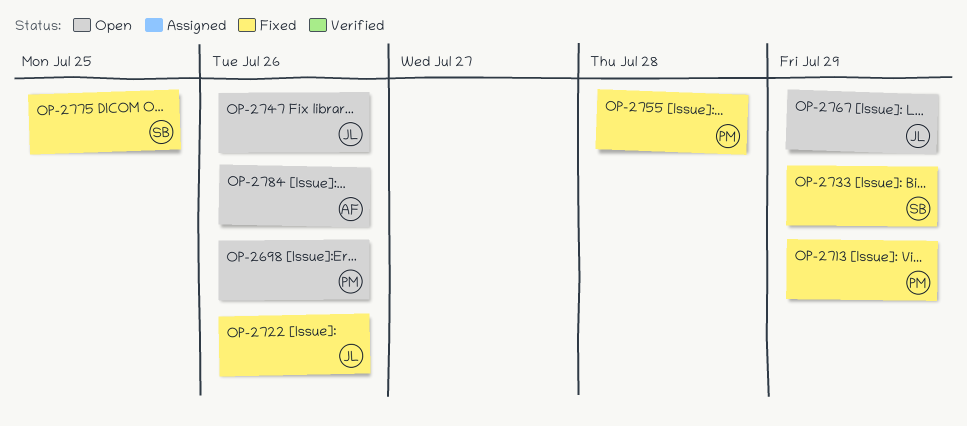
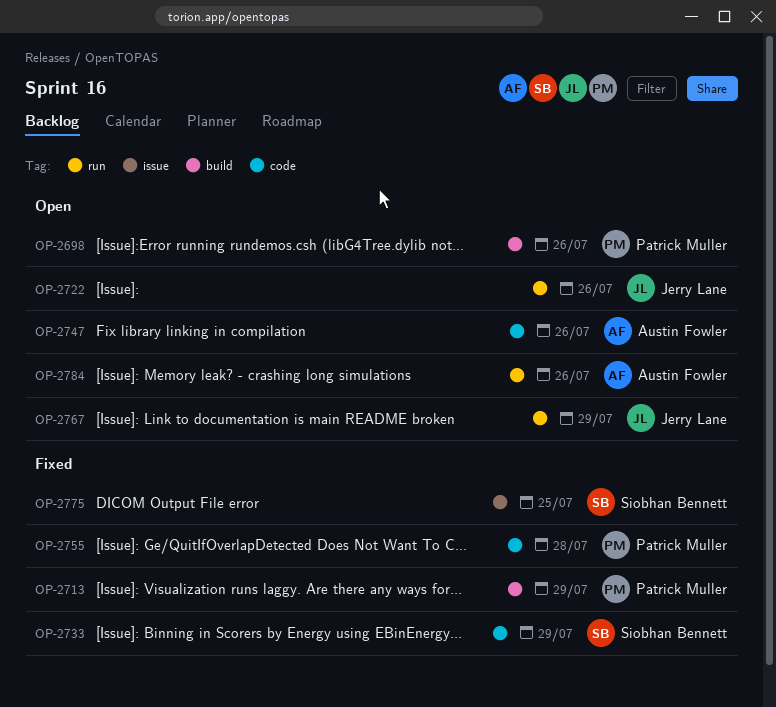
OP-2722, status: Fixed -> Open
OP-2747, owner: Jerry Lane -> Austin Fowler

